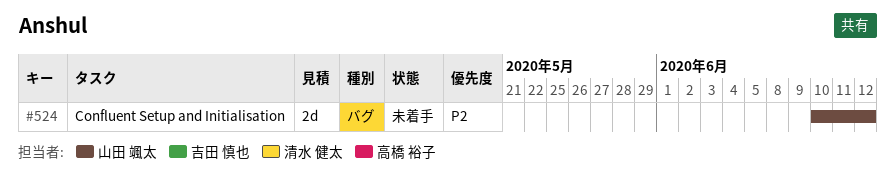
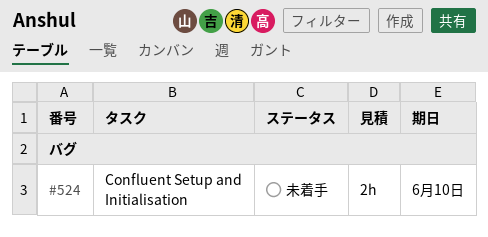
#524, estimate: 2d -> 2h
#524, due: Jun 12 -> Jun 10

